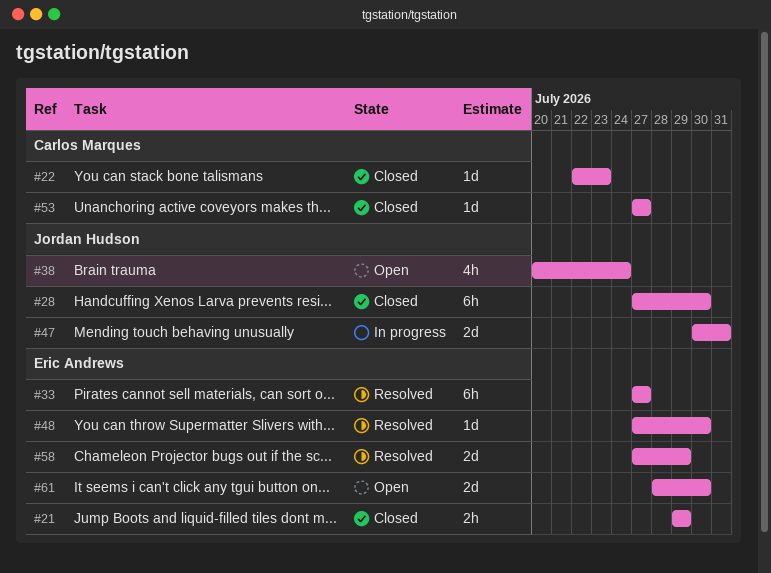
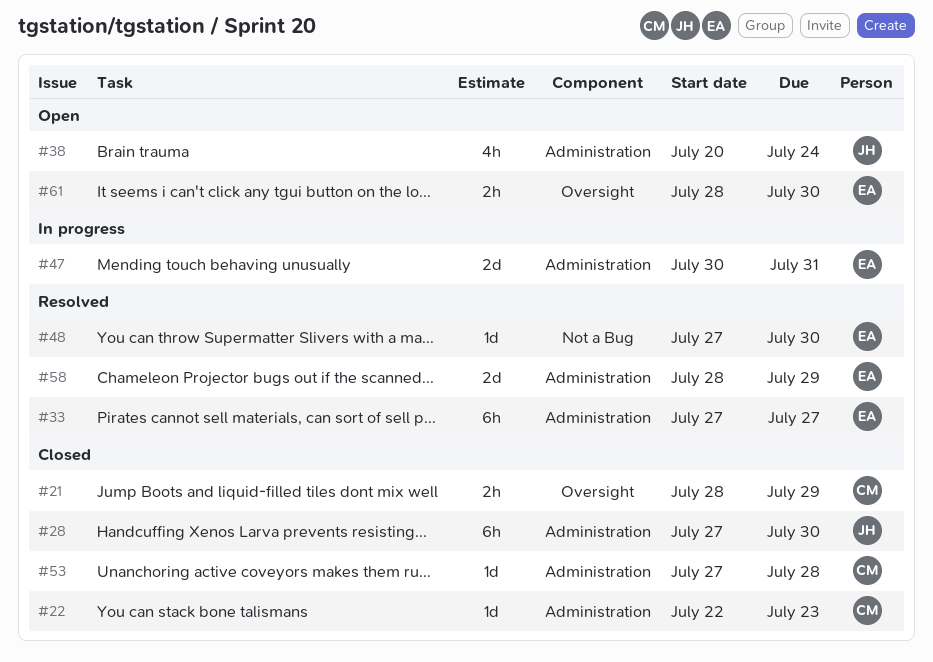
#21, owner: Eric Andrews -> Carlos Marques
#21, start: Jul 29 -> Jul 28
#47, owner: Jordan Hudson -> Eric Andrews
#53, due: Jul 27 -> Jul 28
#58, start: Jul 27 -> Jul 28
#61, estimate: 2d -> 2h

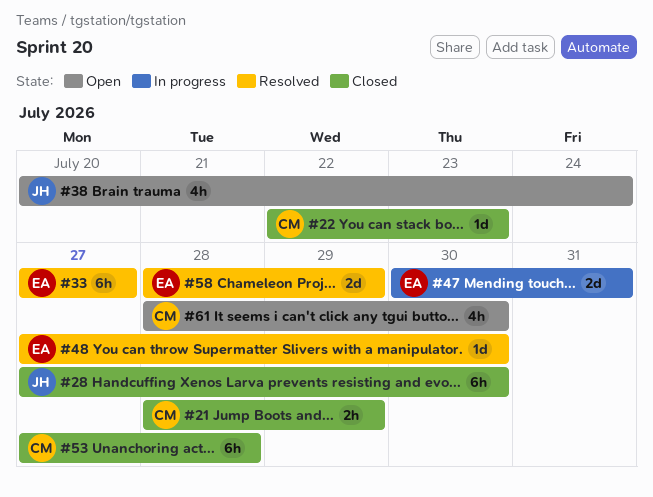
#53, estimate: 1d -> 6h
#61, owner: EA -> CM
#61, estimate: 2h -> 4h

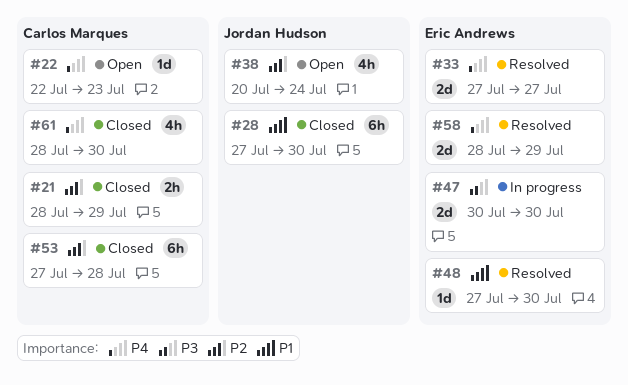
#22, status: Closed -> Open
#33, estimate: 6h -> 2d
#47, due: Jul 31 -> Jul 30
#61, status: Open -> Closed

